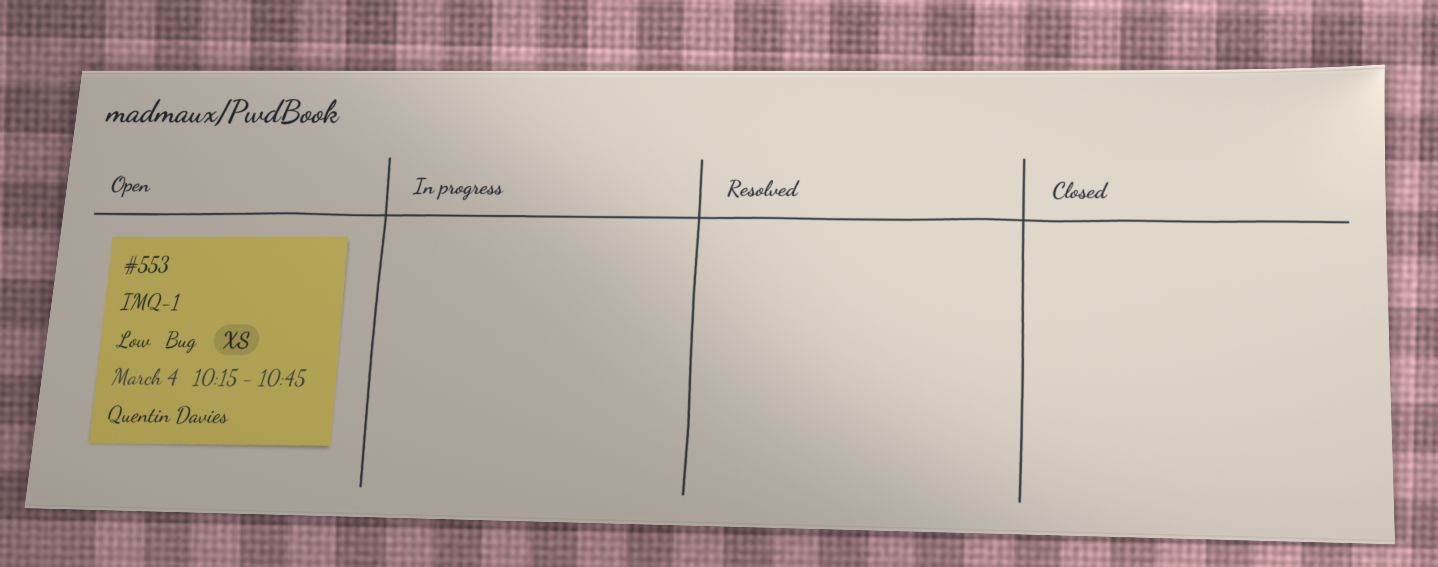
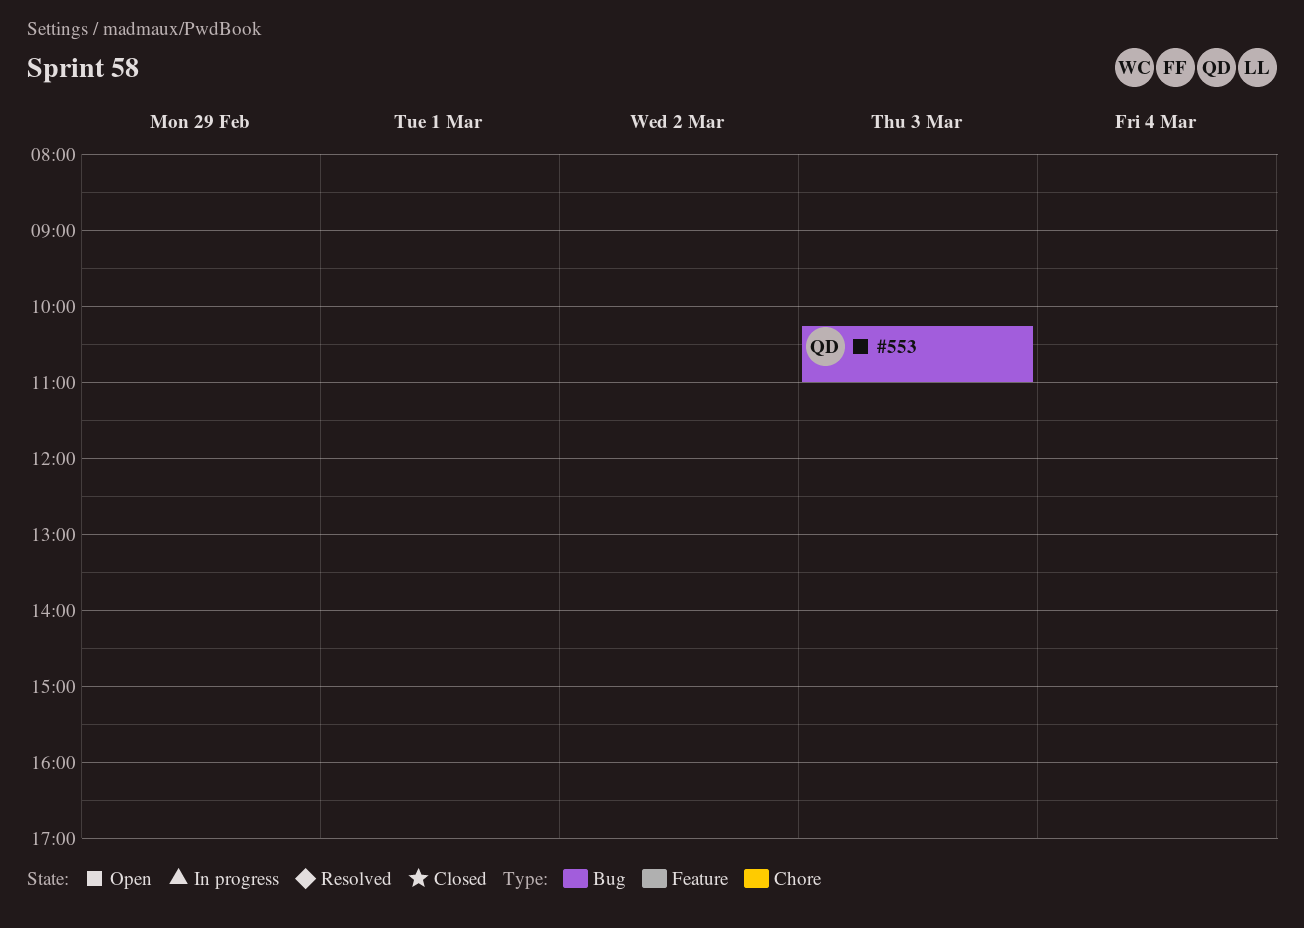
#553, day: Mar 4 -> Mar 3
#553, ends: 10:45 -> 11:00

